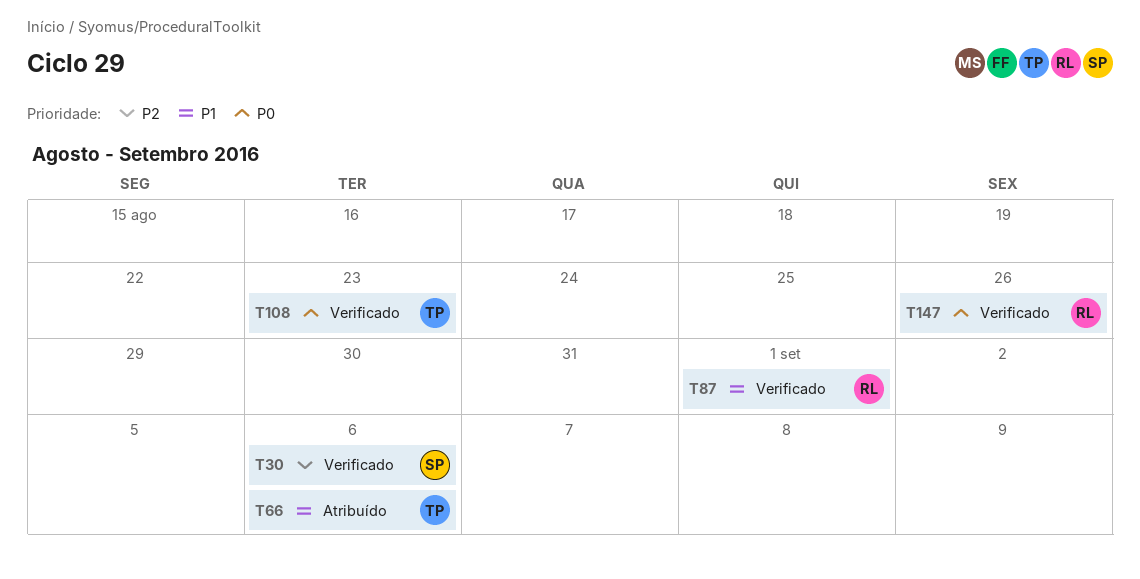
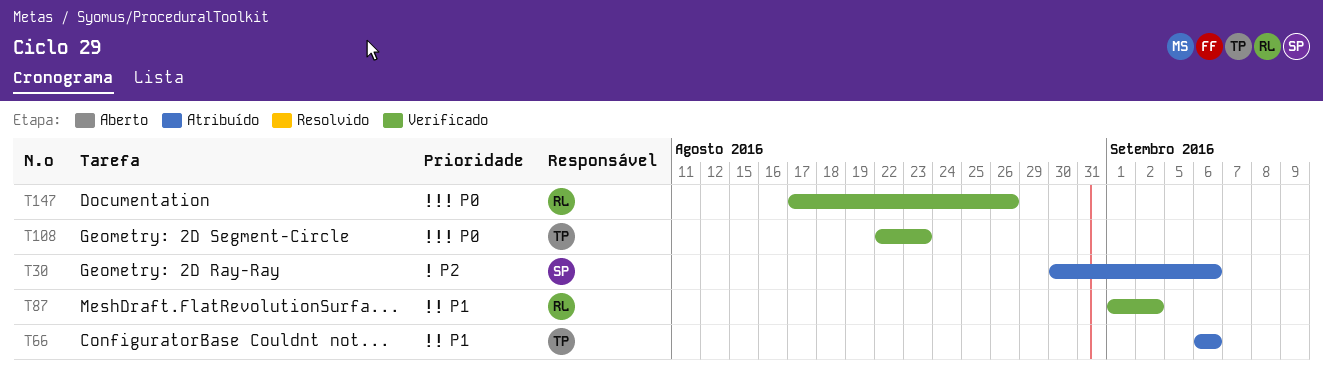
T30, status: Verificado -> Atribuído
T87, due: Sep 1 -> Sep 2

